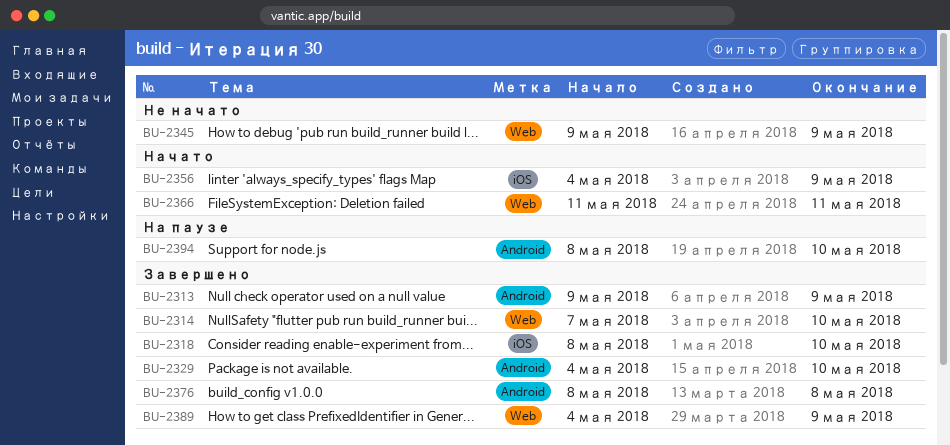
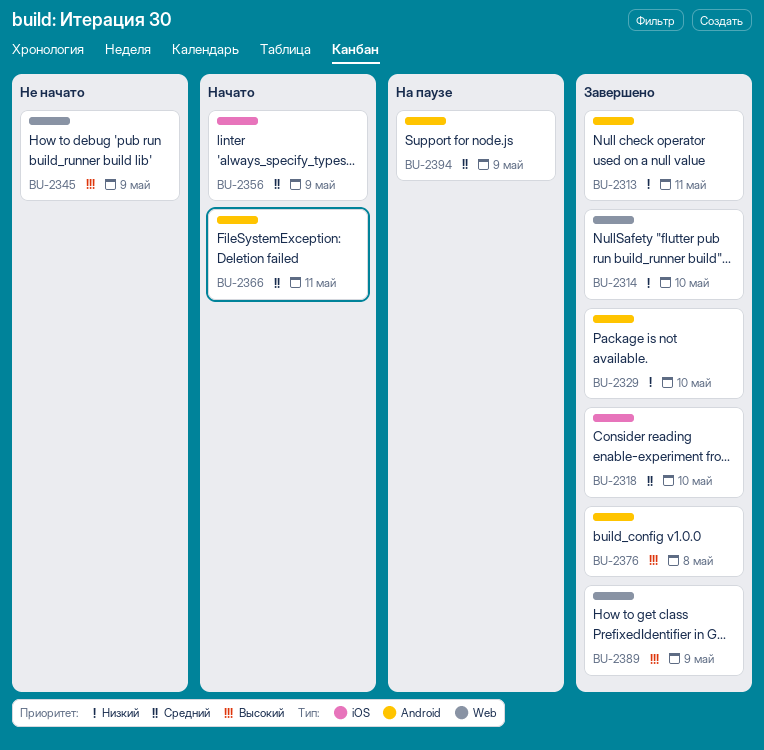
BU-2313, due: May 9 -> May 11
BU-2366, label: Web -> Android
BU-2394, due: May 10 -> May 9

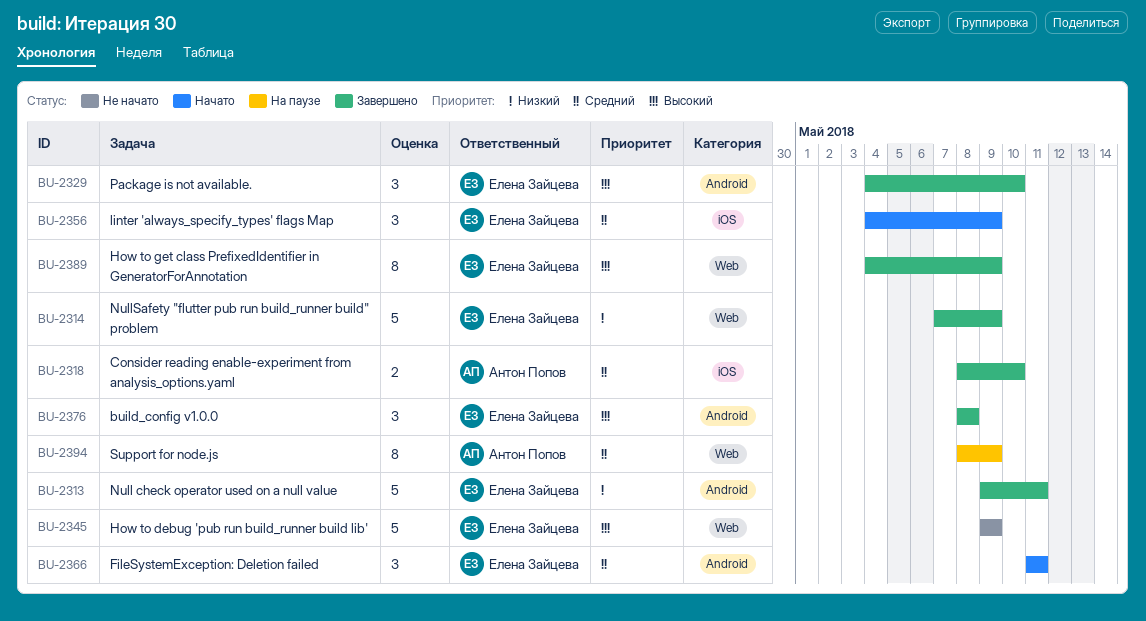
BU-2314, due: May 10 -> May 9
BU-2329, priority: Низкий -> Высокий
BU-2394, label: Android -> Web

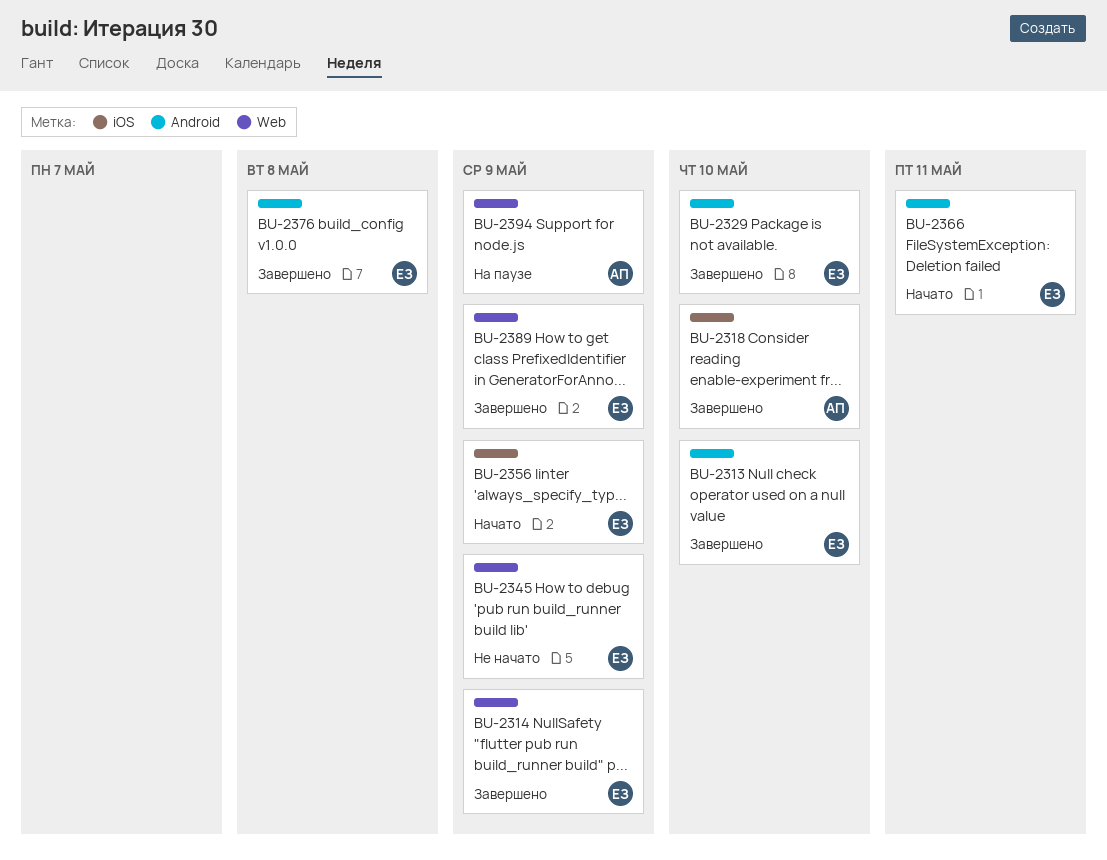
BU-2313, due: May 11 -> May 10

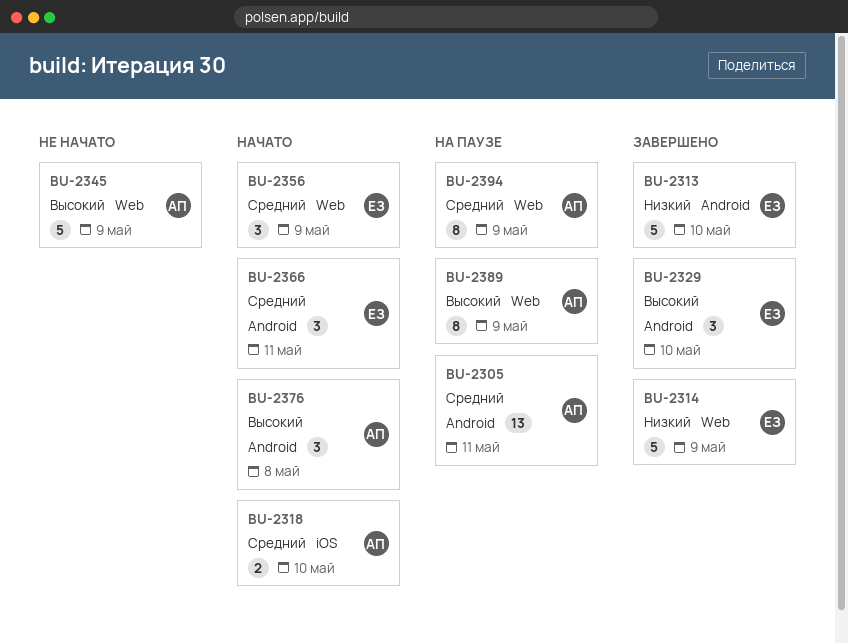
BU-2305: none -> present
BU-2318, status: Завершено -> Начато
BU-2345, owner: ЕЗ -> АП
BU-2356, label: iOS -> Web
BU-2376, status: Завершено -> Начато
BU-2376, owner: ЕЗ -> АП
BU-2389, status: Завершено -> На паузе
BU-2389, owner: ЕЗ -> АП

